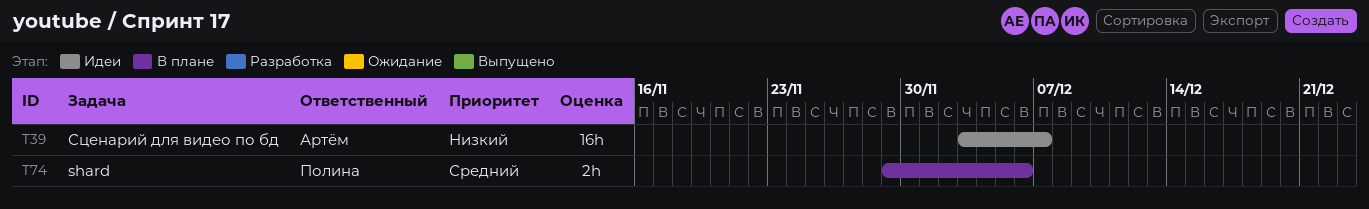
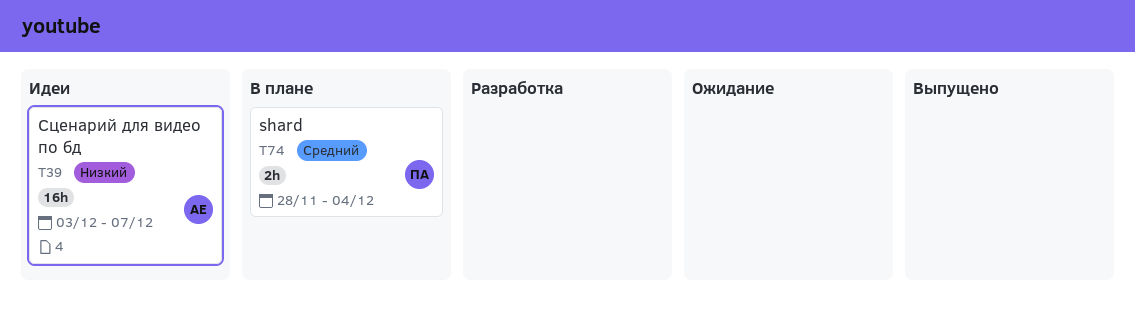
T74, start: Nov 29 -> Nov 28
T74, due: Dec 6 -> Dec 4

